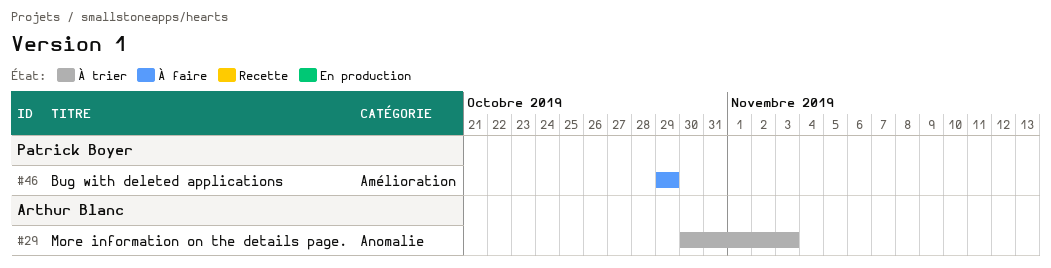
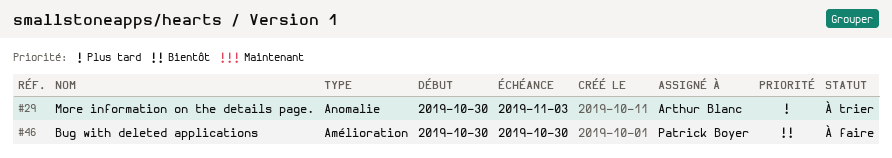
#46, start: Oct 29 -> Oct 30
#46, due: Oct 29 -> Oct 30

